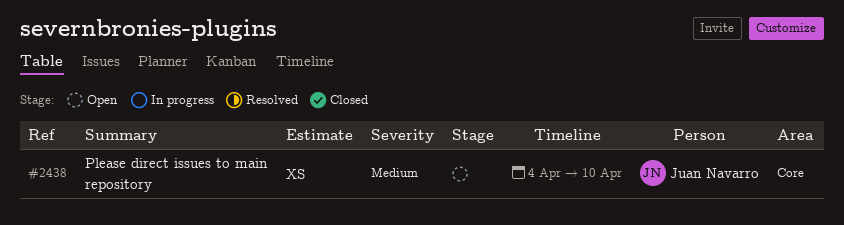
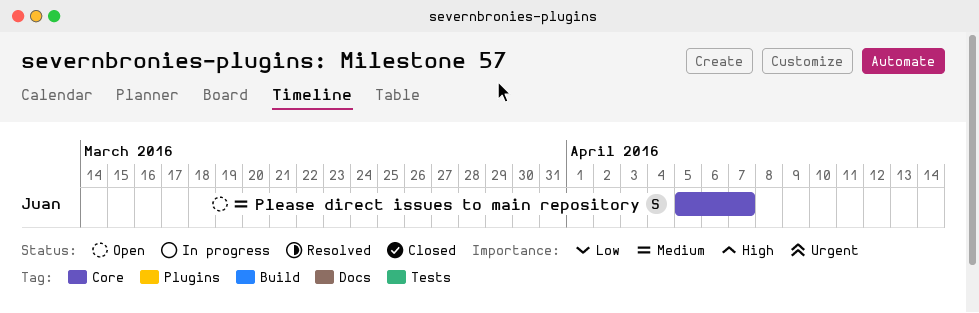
Please direct issues to main repository, estimate: XS -> S
Please direct issues to main repository, start: Apr 4 -> Apr 5
Please direct issues to main repository, due: Apr 10 -> Apr 7

